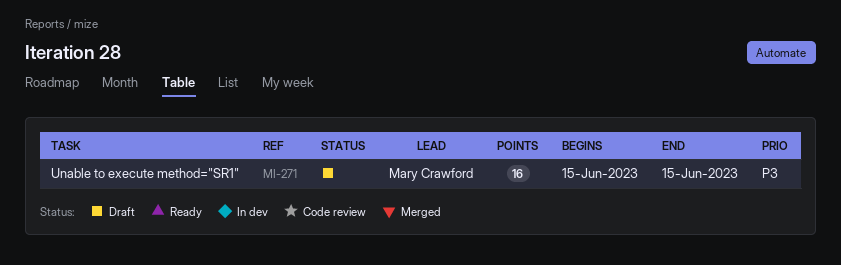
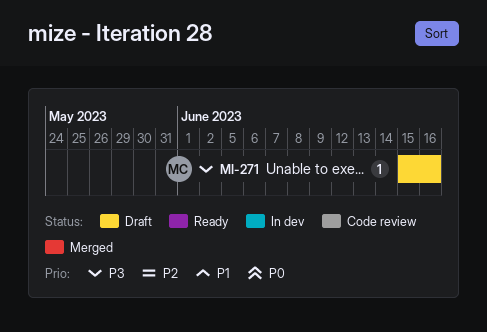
MI-271, estimate: 16 -> 1
MI-271, due: Jun 15 -> Jun 16

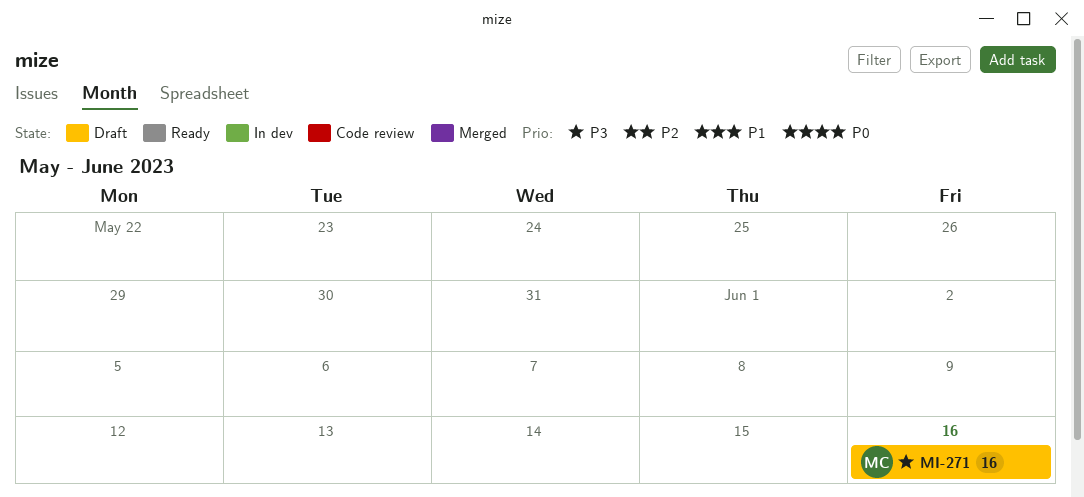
MI-271, estimate: 1 -> 16
MI-271, start: Jun 15 -> Jun 16

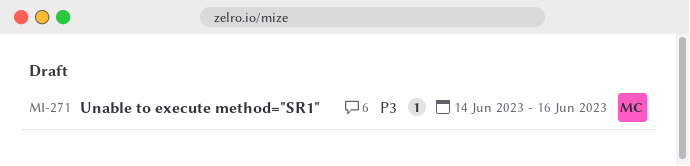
MI-271, estimate: 16 -> 1
MI-271, start: Jun 16 -> Jun 14

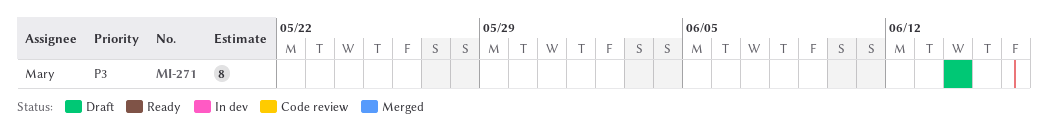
MI-271, estimate: 1 -> 8
MI-271, due: Jun 16 -> Jun 14

